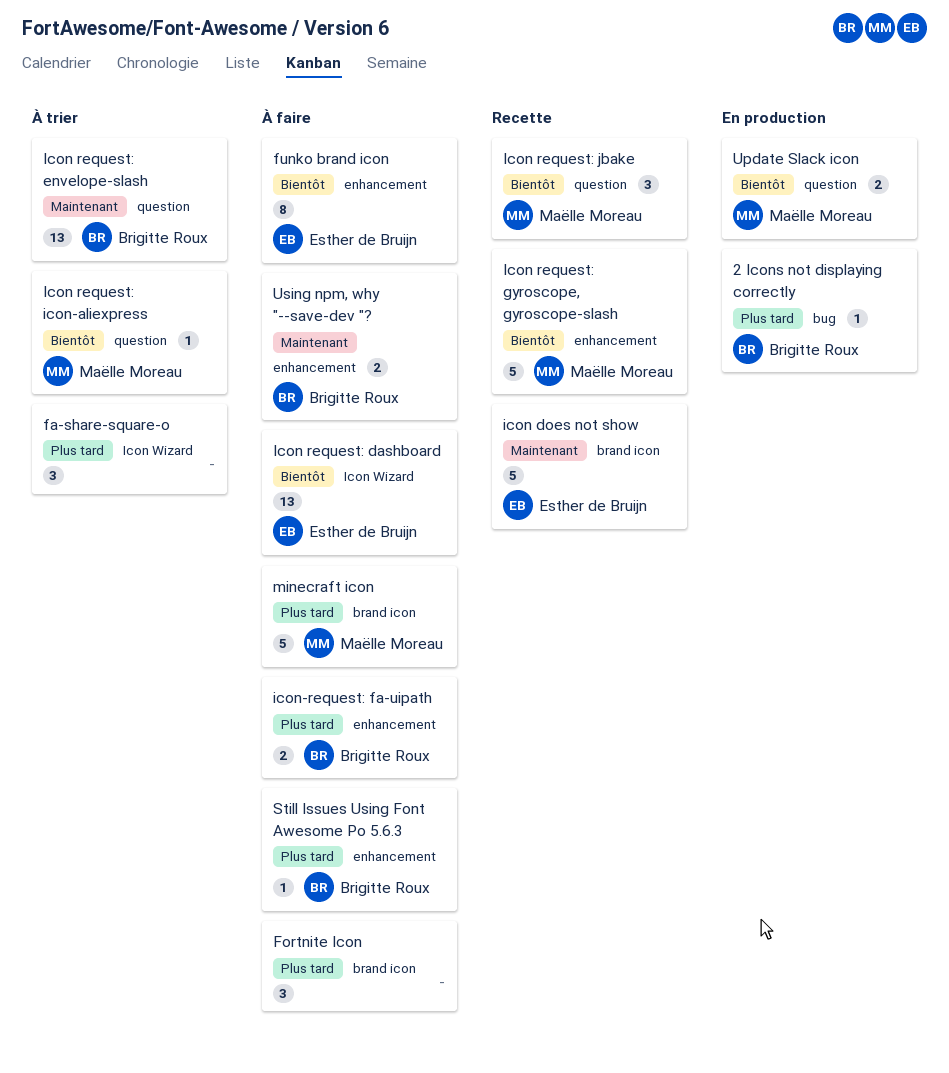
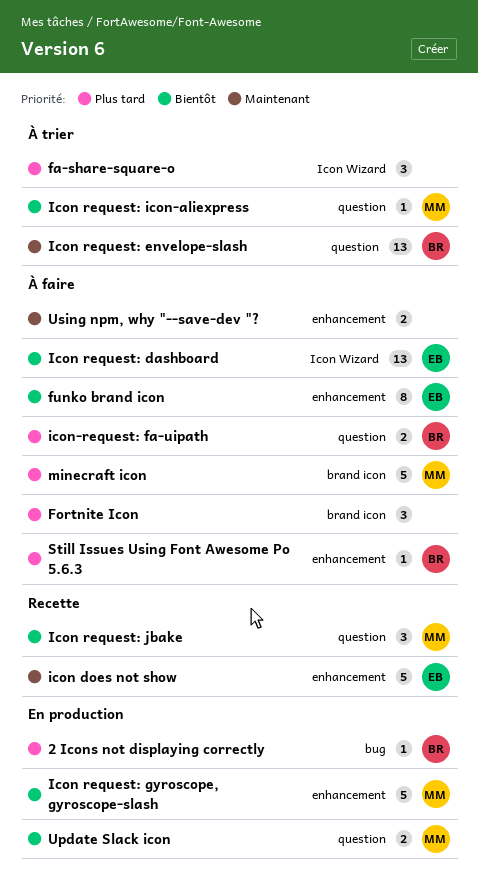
icon does not show, label: brand icon -> enhancement
Icon request: gyroscope, gyroscope-slash, status: Recette -> En production
icon-request: fa-uipath, label: enhancement -> question
Using npm, why "--save-dev "?, owner: Brigitte Roux -> none

